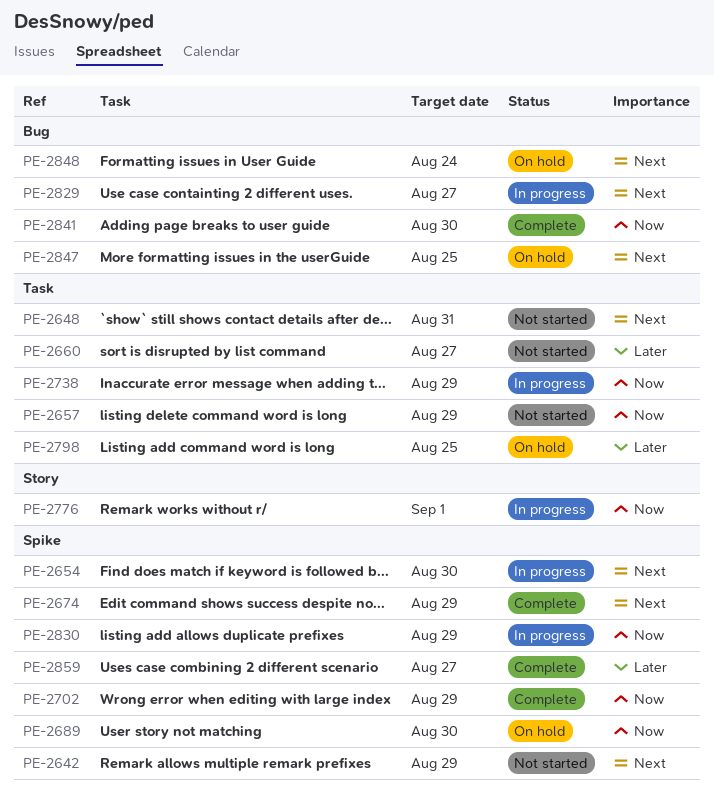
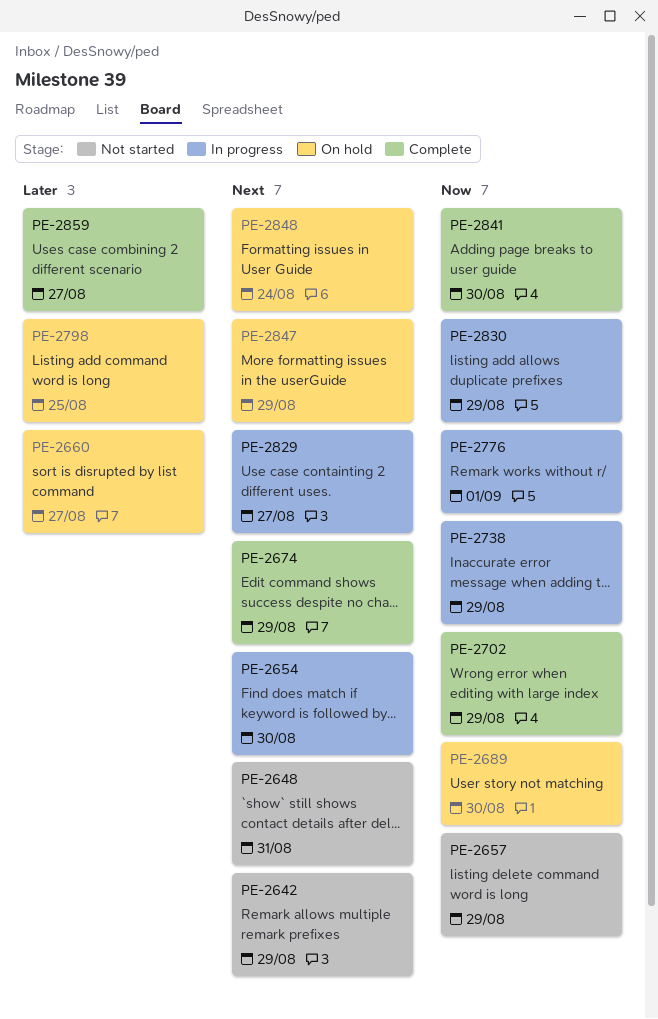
PE-2660, status: Not started -> On hold
PE-2847, due: Aug 25 -> Aug 29

